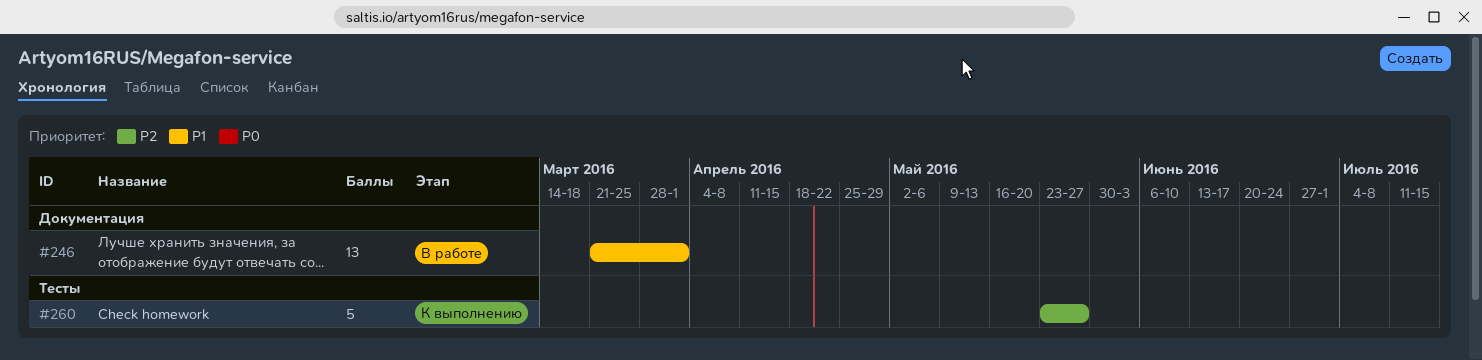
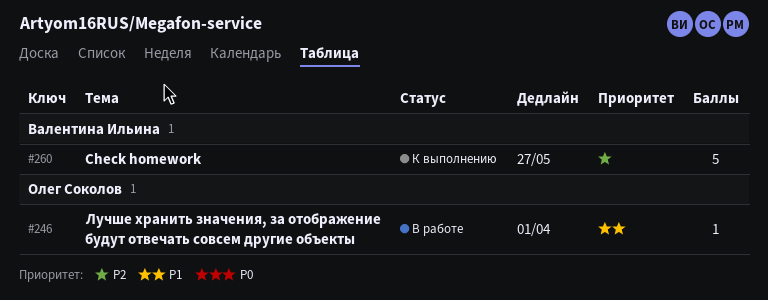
#246, estimate: 13 -> 1

